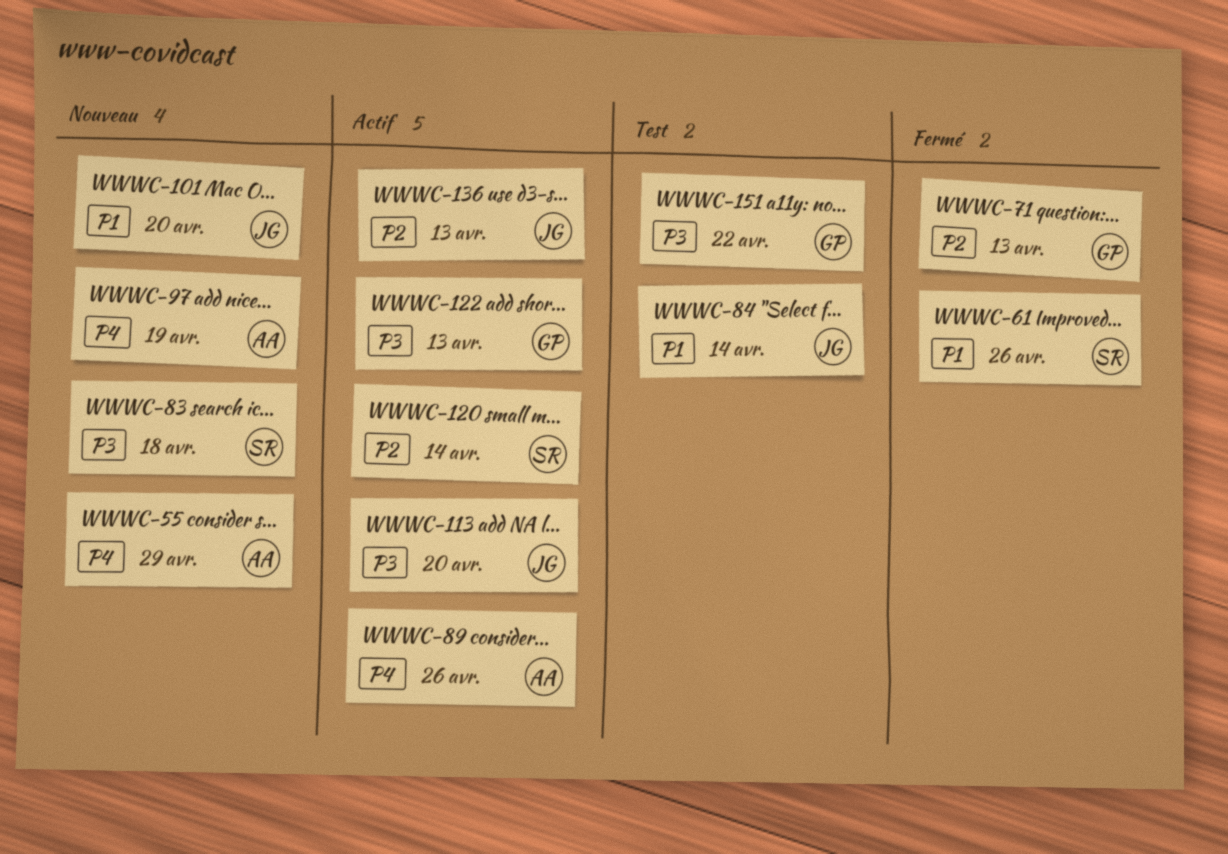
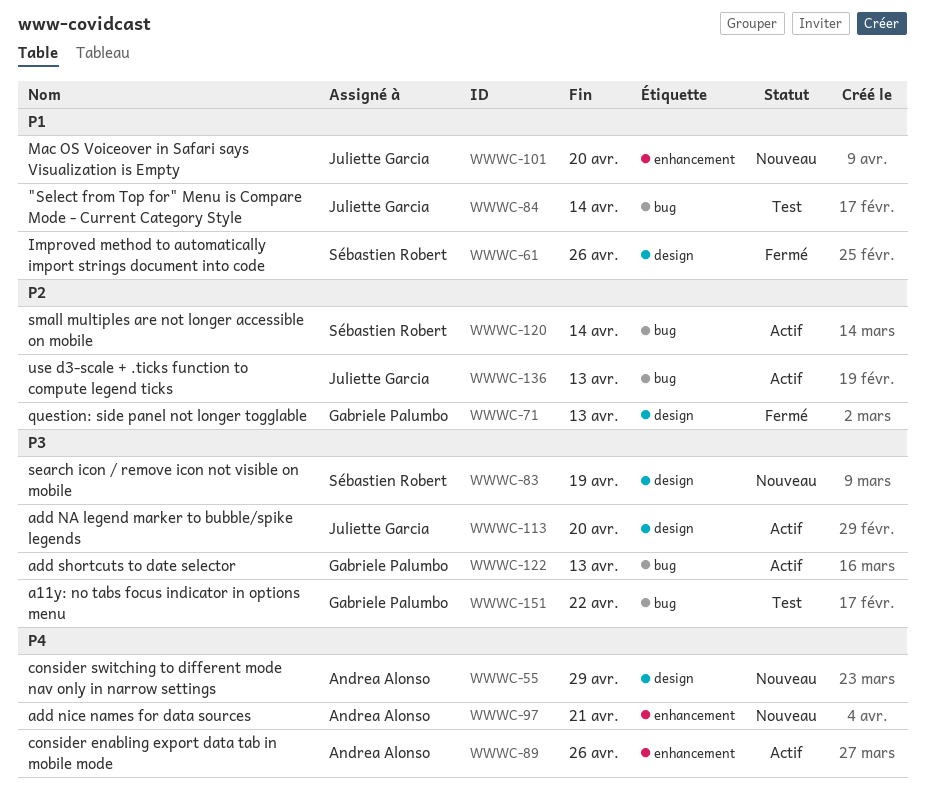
WWWC-83, due: Apr 18 -> Apr 19
WWWC-97, due: Apr 19 -> Apr 21

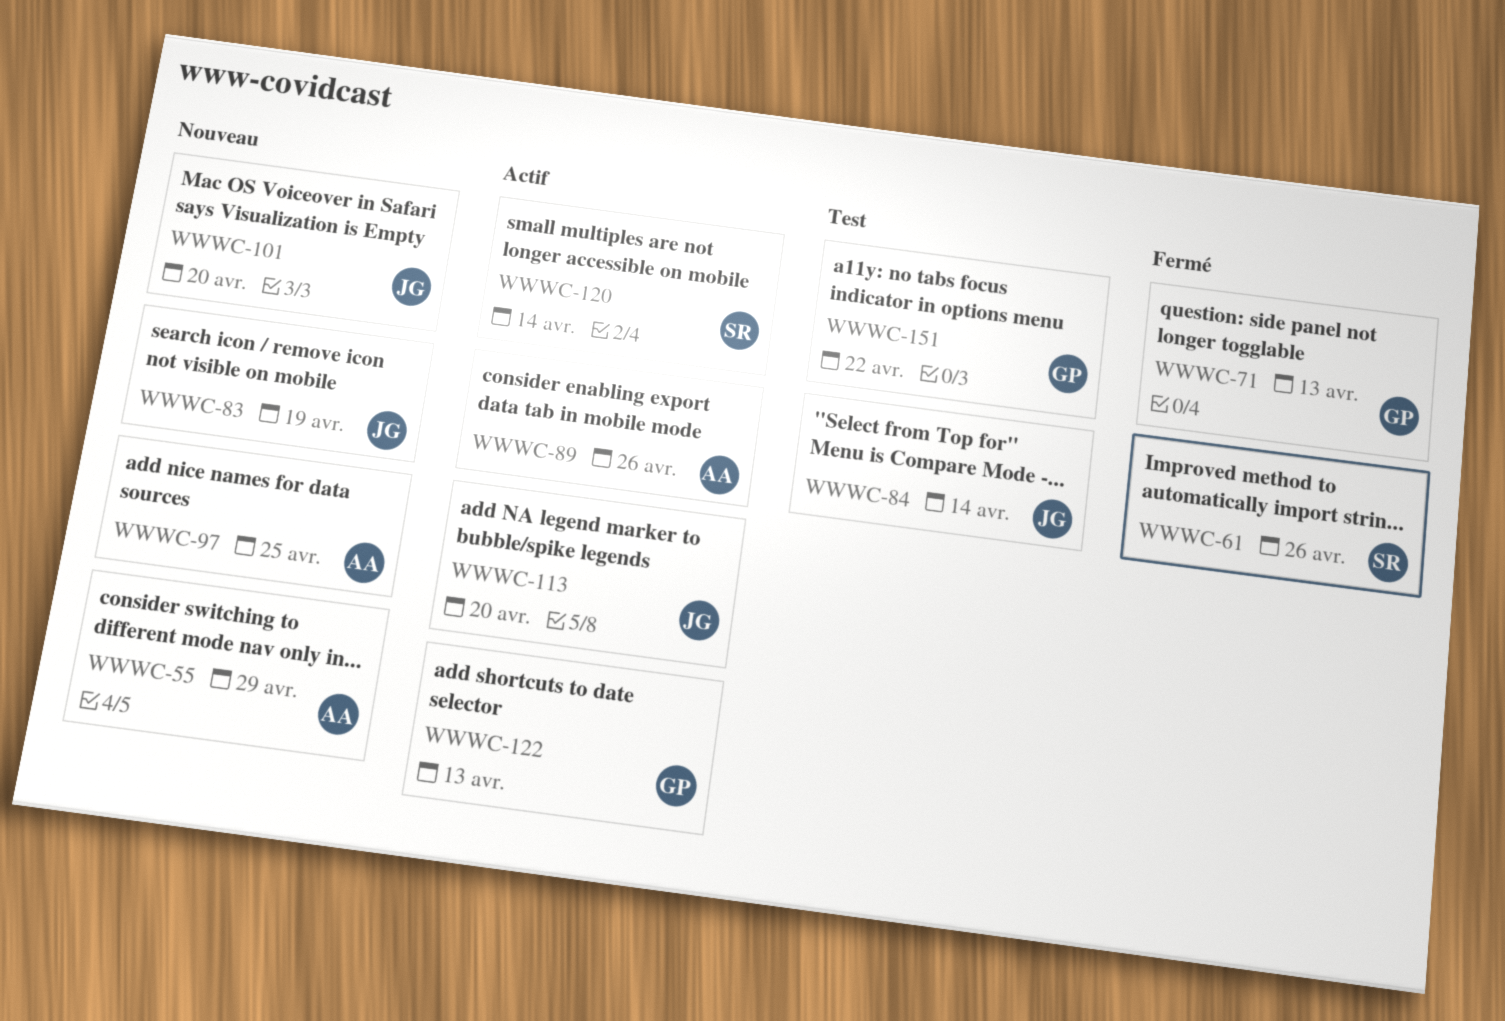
WWWC-83, owner: Sébastien Robert -> Juliette Garcia
WWWC-97, due: Apr 21 -> Apr 25
WWWC-136: present -> none

